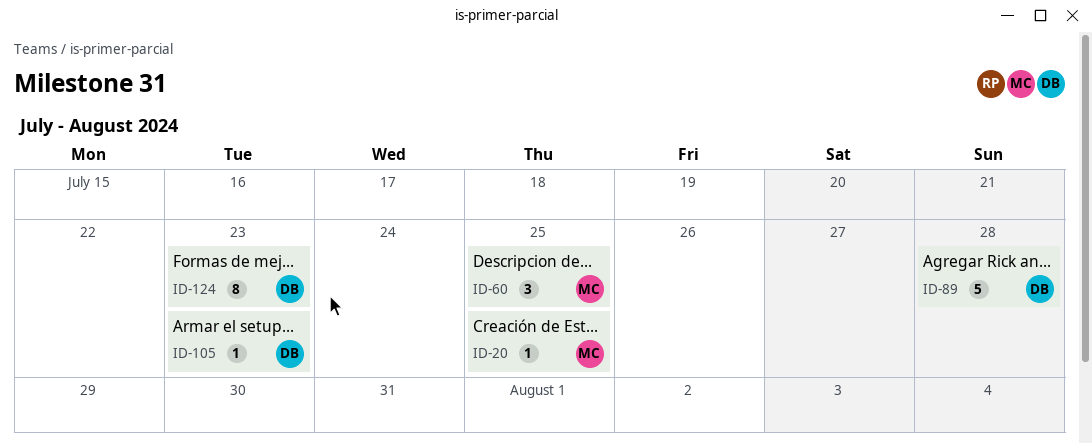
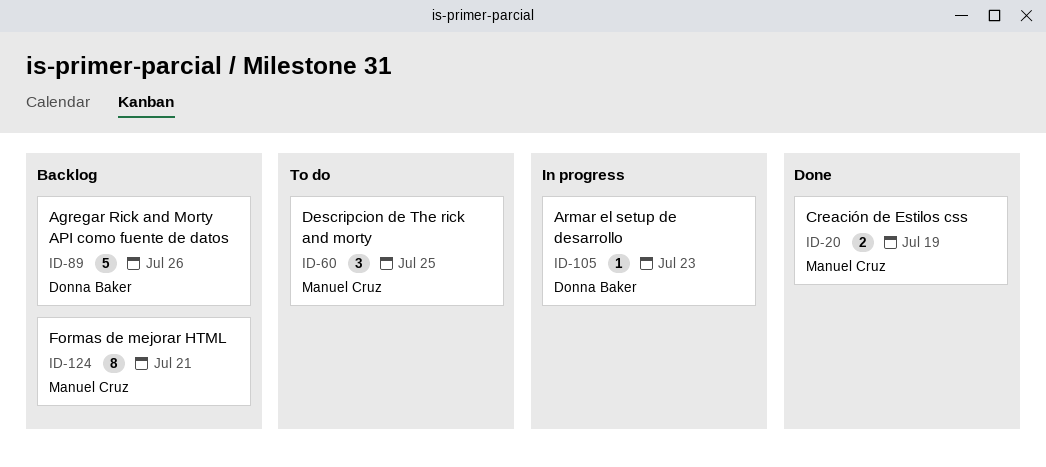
ID-20, estimate: 1 -> 2
ID-20, due: Jul 25 -> Jul 19
ID-89, due: Jul 28 -> Jul 26
ID-124, owner: Donna Baker -> Manuel Cruz
ID-124, due: Jul 23 -> Jul 21

